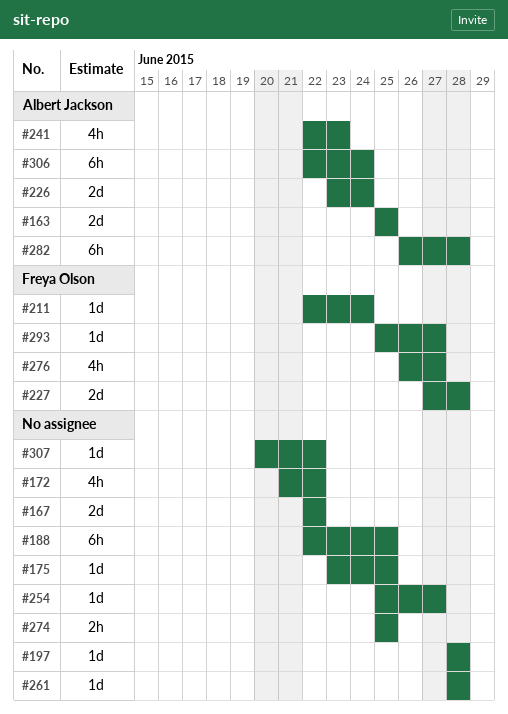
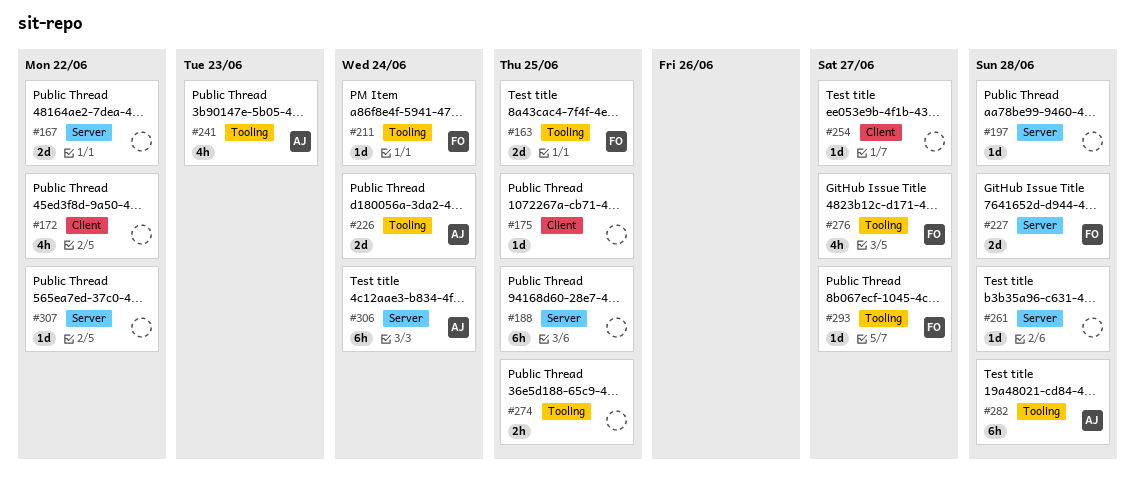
#163, owner: Albert Jackson -> Freya Olson

